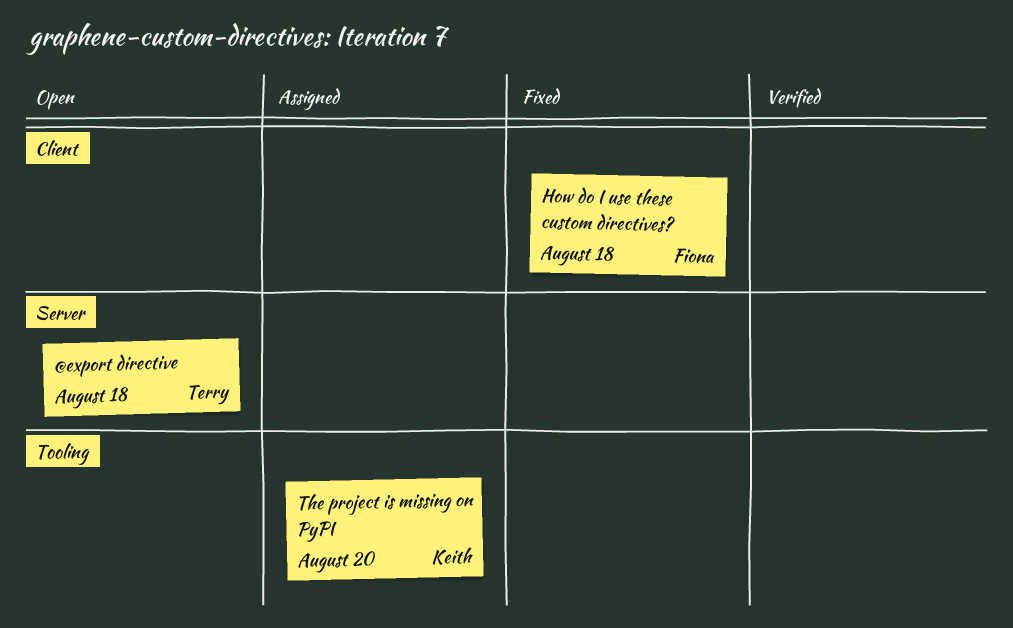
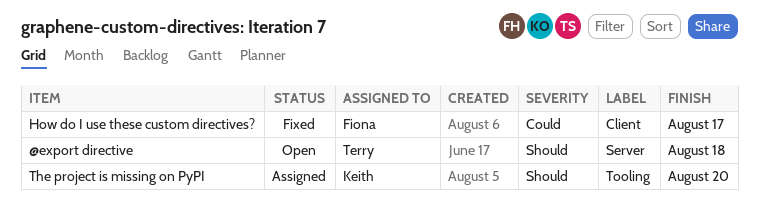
How do I use these custom directives?, due: Aug 18 -> Aug 17

